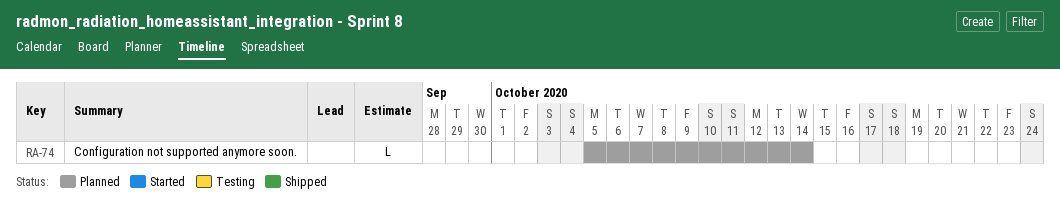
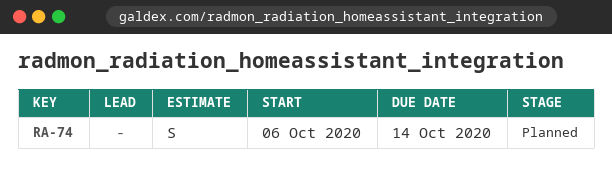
RA-74, estimate: L -> S
RA-74, start: Oct 5 -> Oct 6

